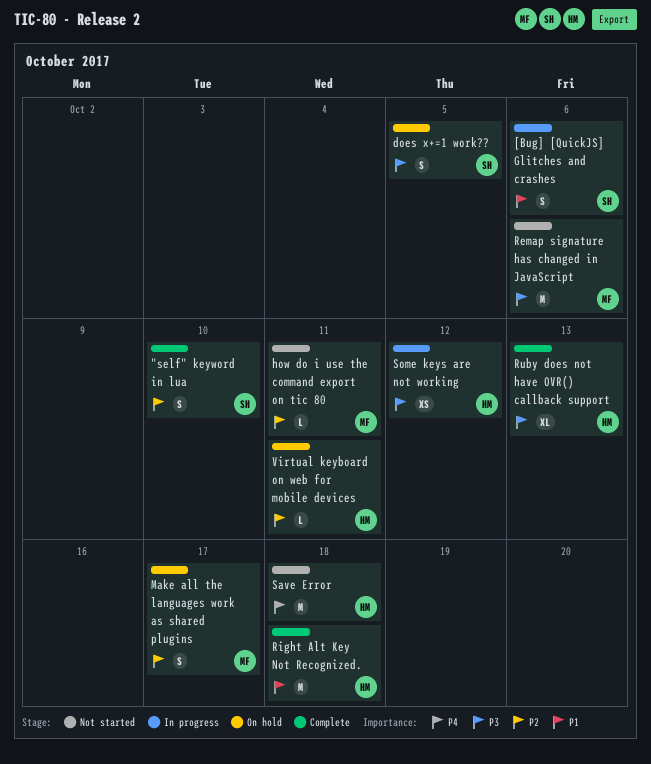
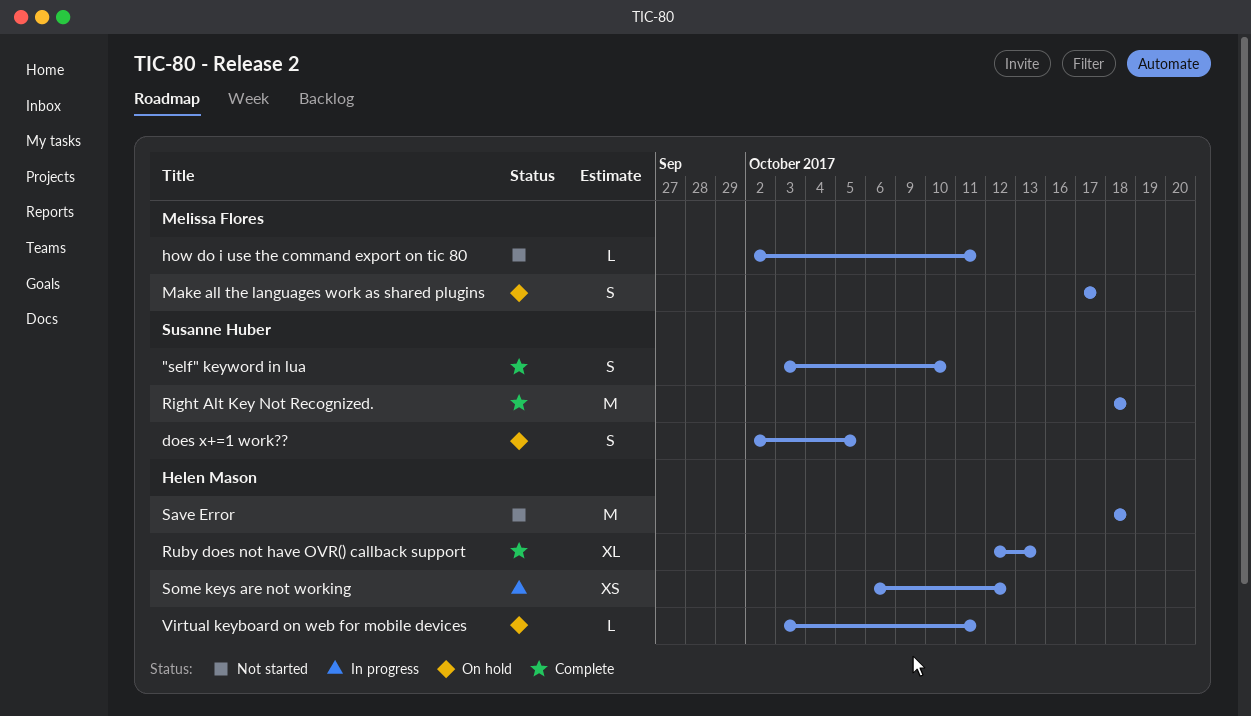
[Bug] [QuickJS] Glitches and crashes: present -> none
Remap signature has changed in JavaScript: present -> none
Right Alt Key Not Recognized., owner: Helen Mason -> Susanne Huber

